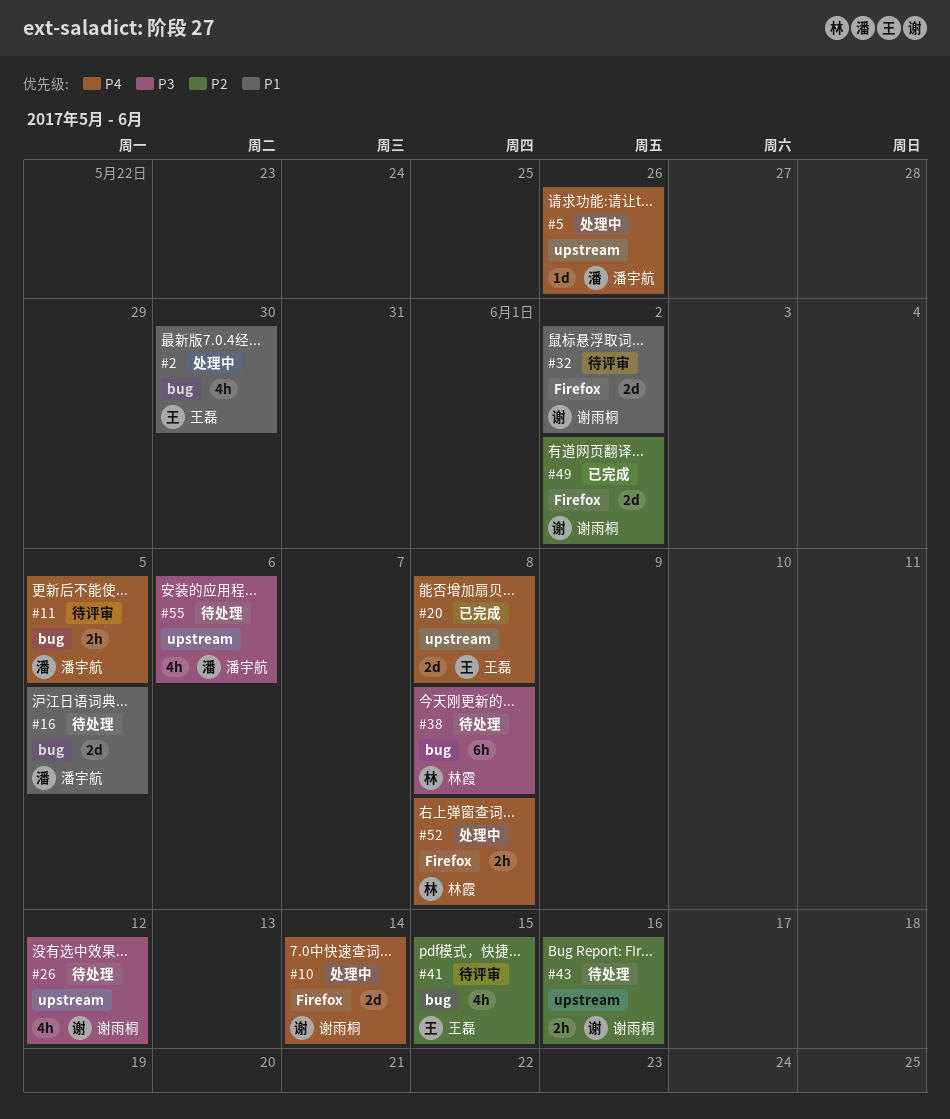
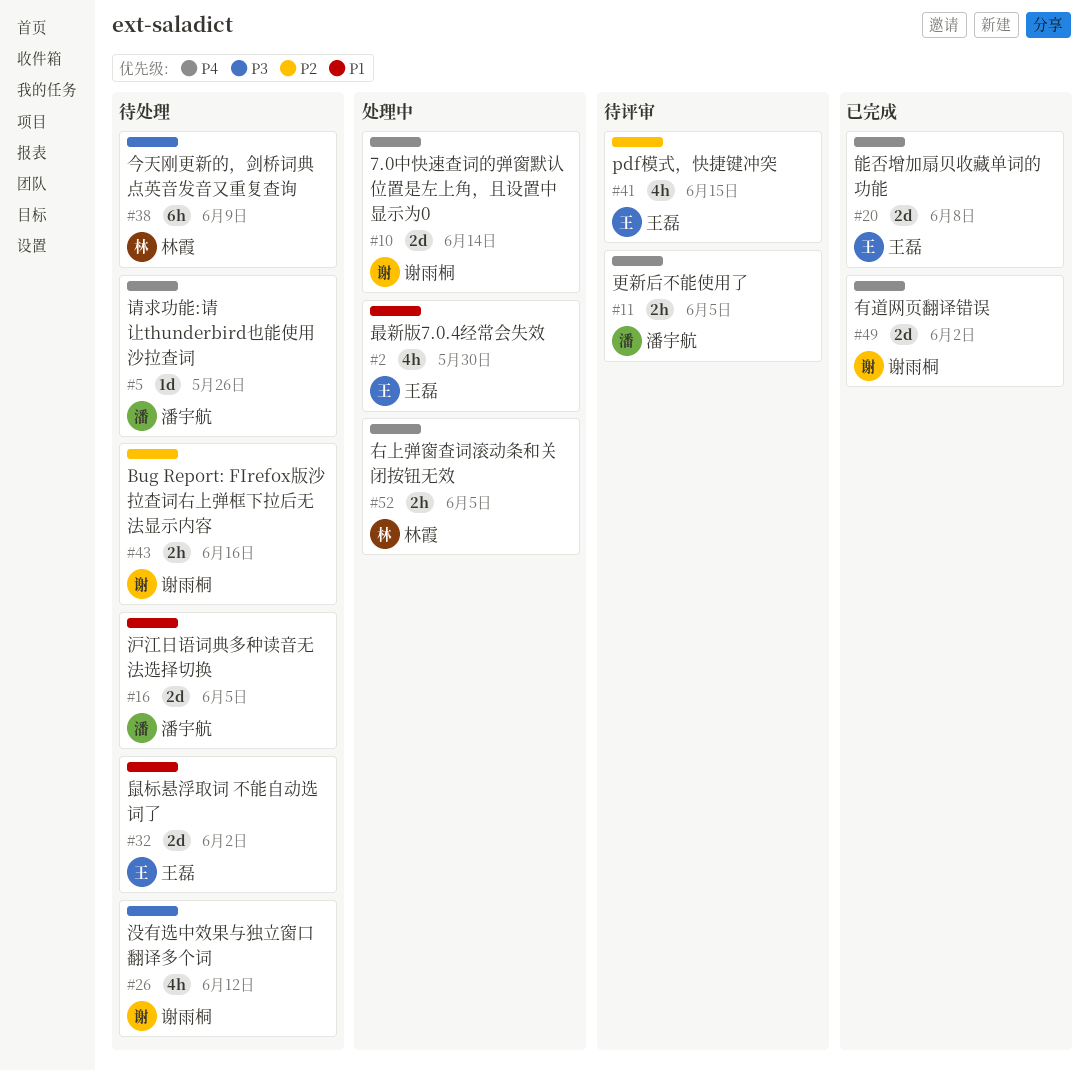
#5, status: 处理中 -> 待处理
#32, status: 待评审 -> 待处理
#32, owner: 谢雨桐 -> 王磊
#38, due: Jun 8 -> Jun 9
#49, priority: P2 -> P4
#52, due: Jun 8 -> Jun 5
#55: present -> none

